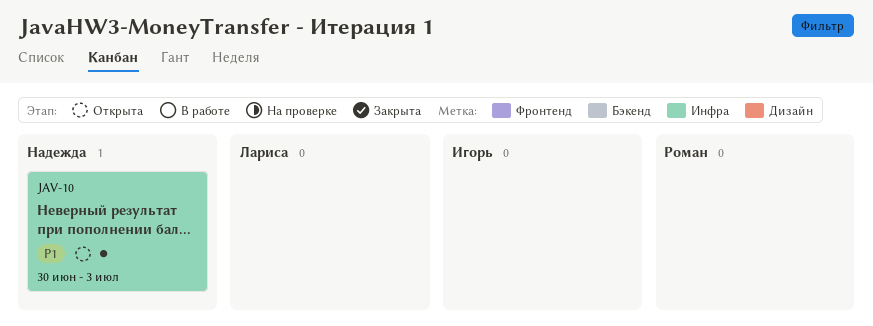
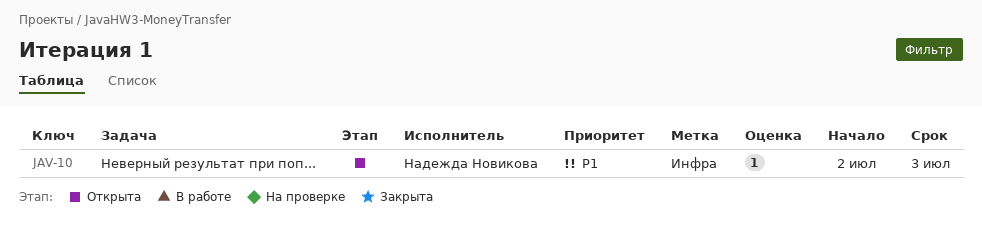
JAV-10, start: Jun 30 -> Jul 2

